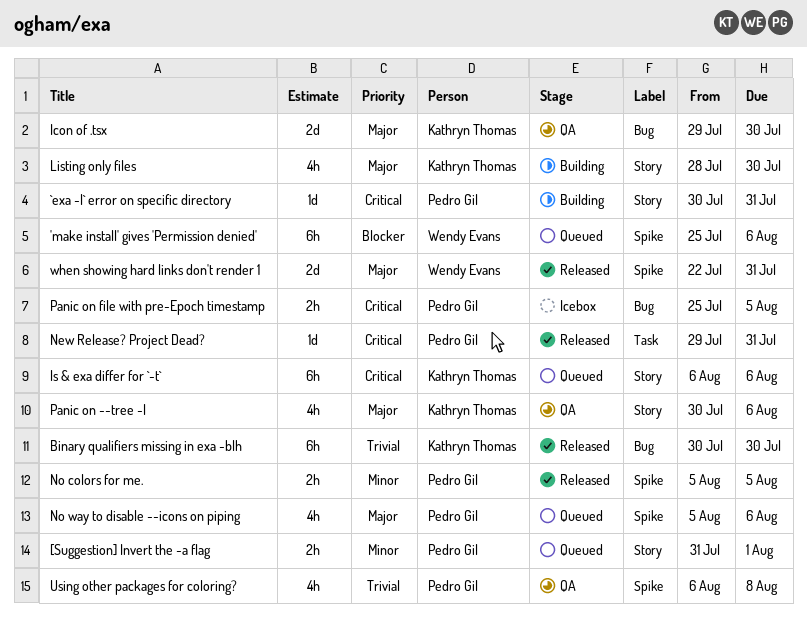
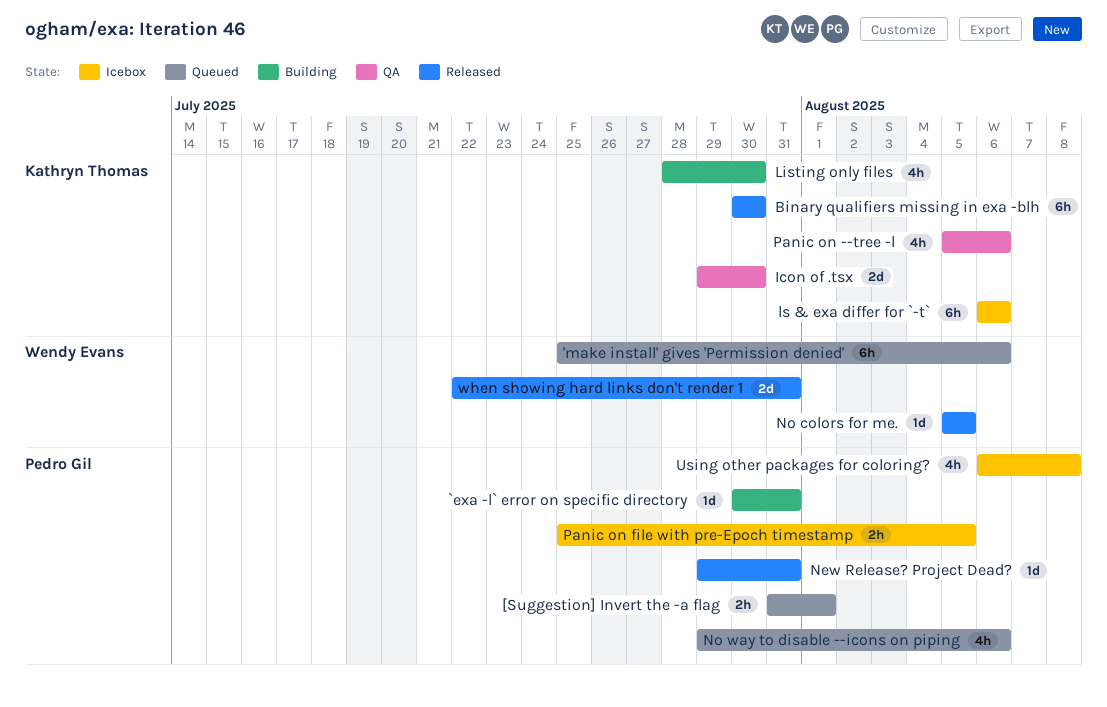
ls & exa differ for `-t`, status: Queued -> Icebox
No colors for me., owner: Pedro Gil -> Wendy Evans
No colors for me., estimate: 2h -> 1d
No way to disable --icons on piping, start: Aug 5 -> Jul 29
Panic on --tree -l, start: Jul 30 -> Aug 5
Using other packages for coloring?, status: QA -> Icebox

